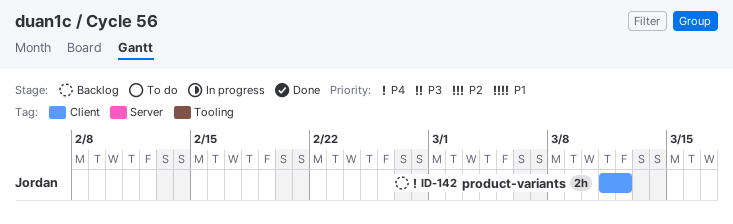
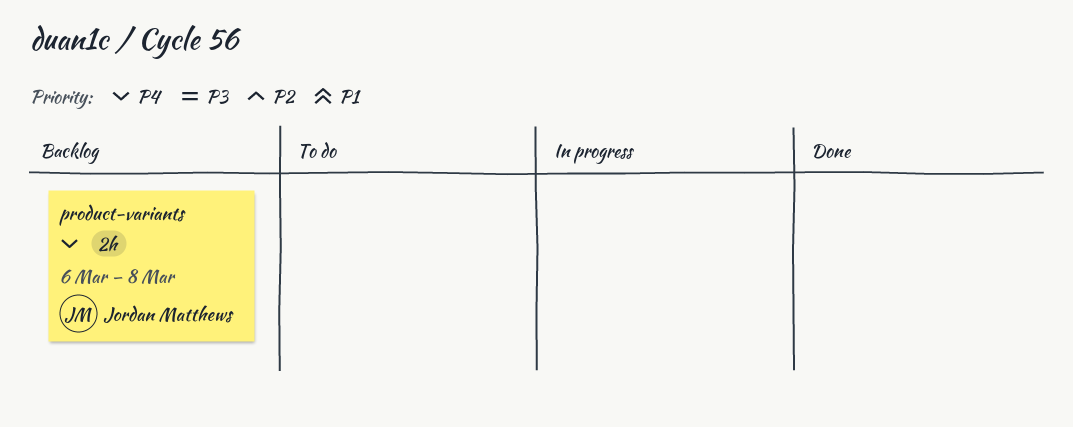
product-variants, start: Mar 11 -> Mar 6
product-variants, due: Mar 12 -> Mar 8

